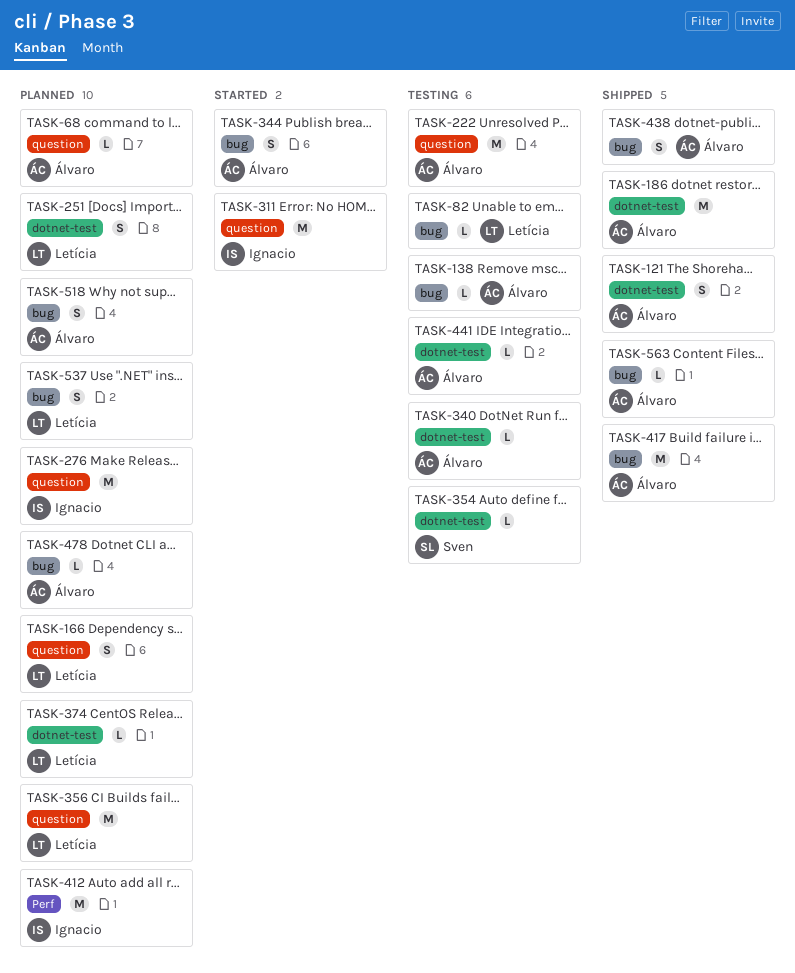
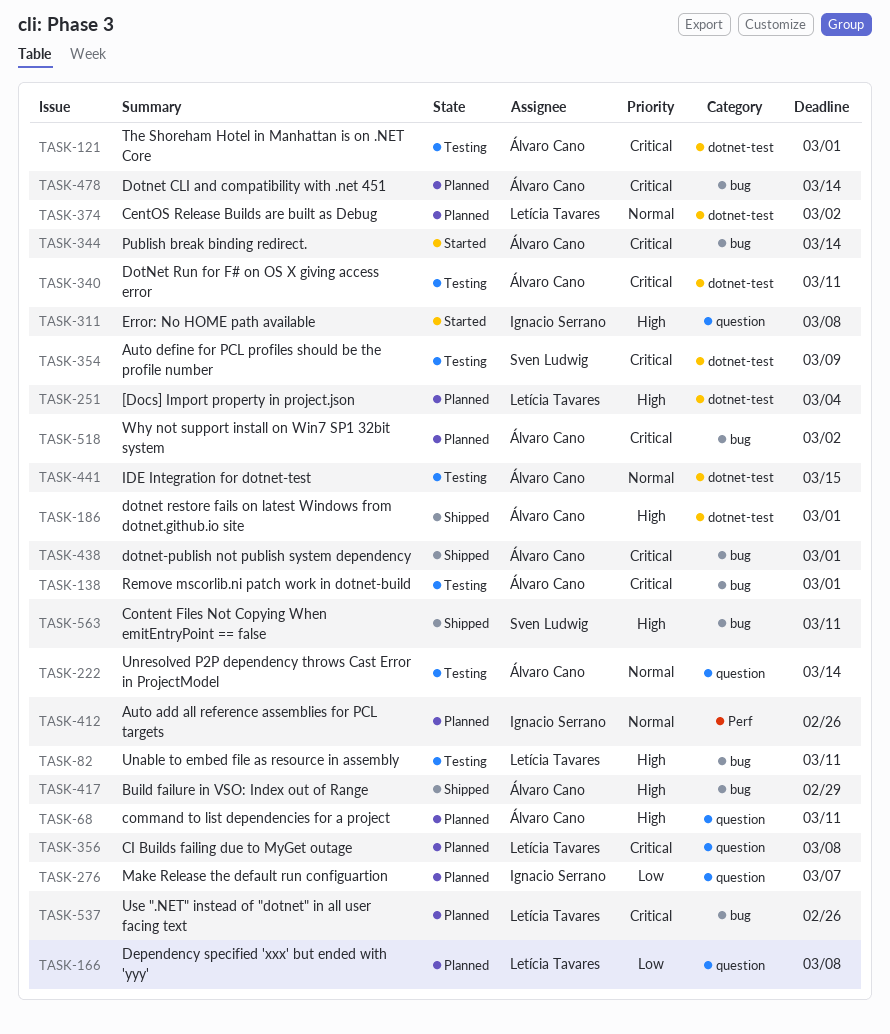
TASK-121, status: Shipped -> Testing
TASK-563, owner: Álvaro Cano -> Sven Ludwig

